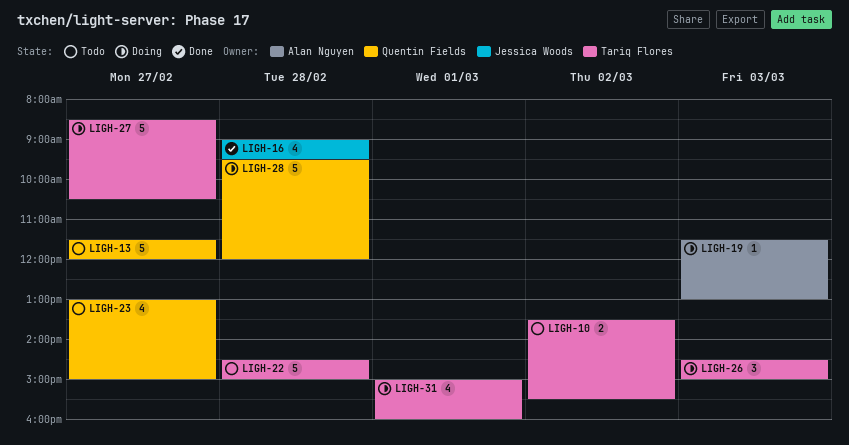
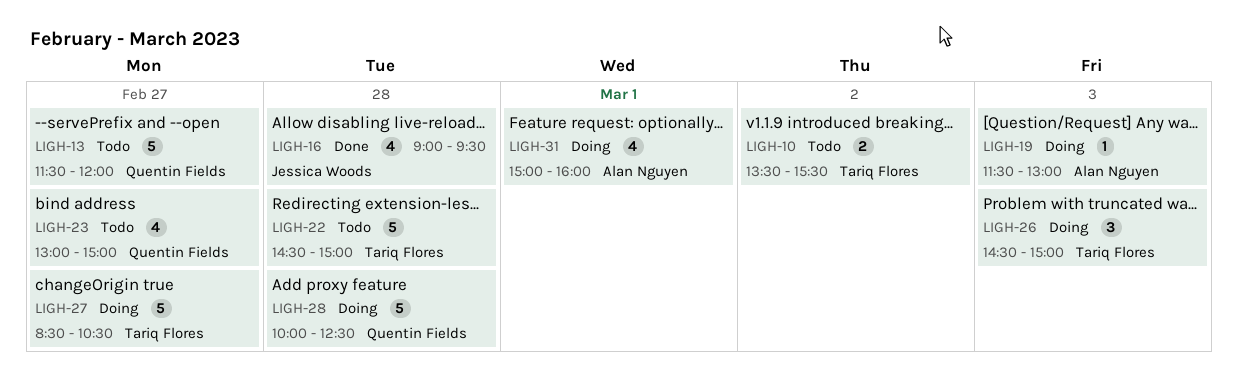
LIGH-28, begins: 09:30 -> 10:00
LIGH-28, ends: 12:00 -> 12:30
LIGH-31, owner: Tariq Flores -> Alan Nguyen

